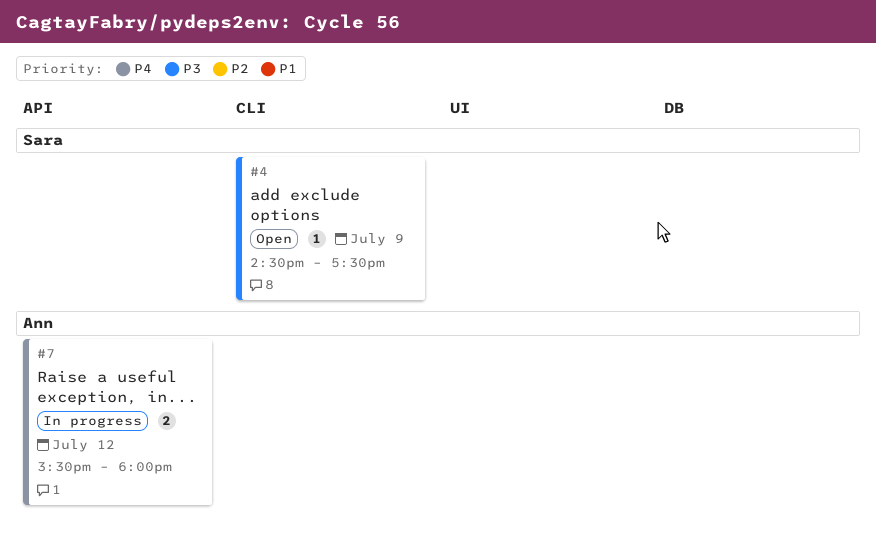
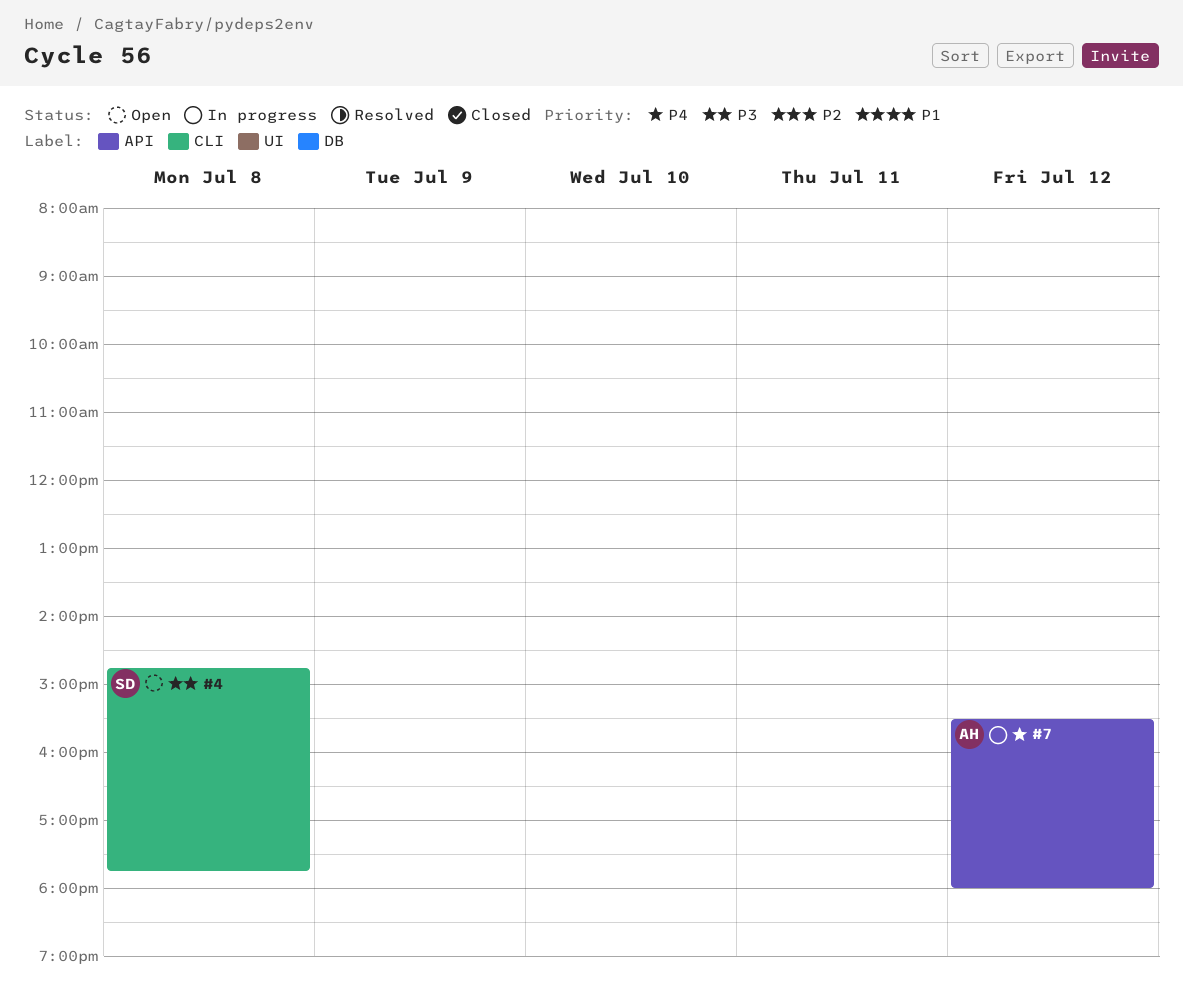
#4, day: Jul 9 -> Jul 8
#4, begins: 14:30 -> 14:45
#4, ends: 17:30 -> 17:45

